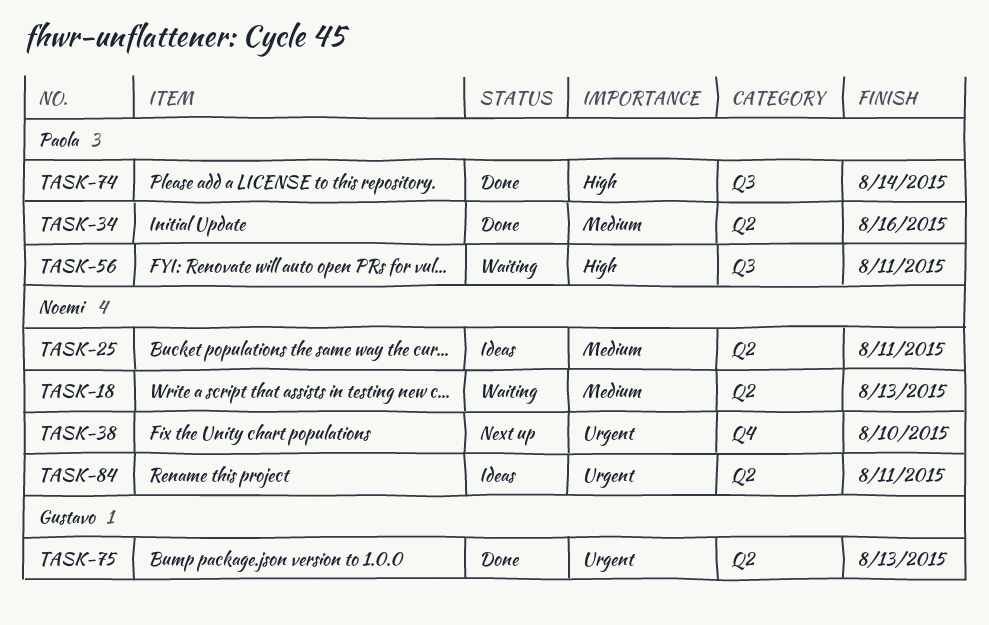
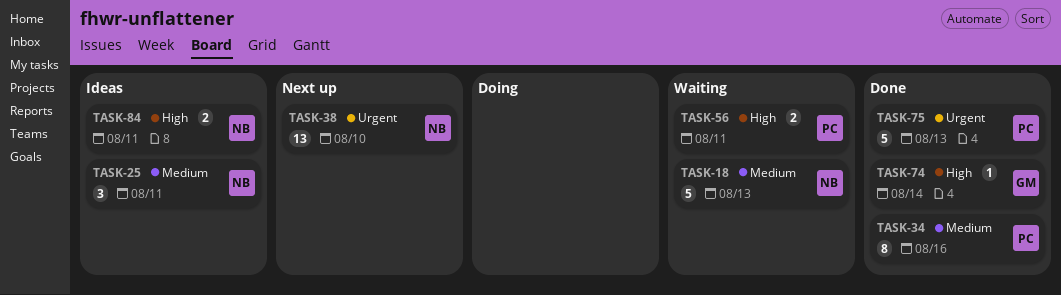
TASK-74, owner: Paola -> Gustavo
TASK-75, owner: Gustavo -> Paola
TASK-84, priority: Urgent -> High

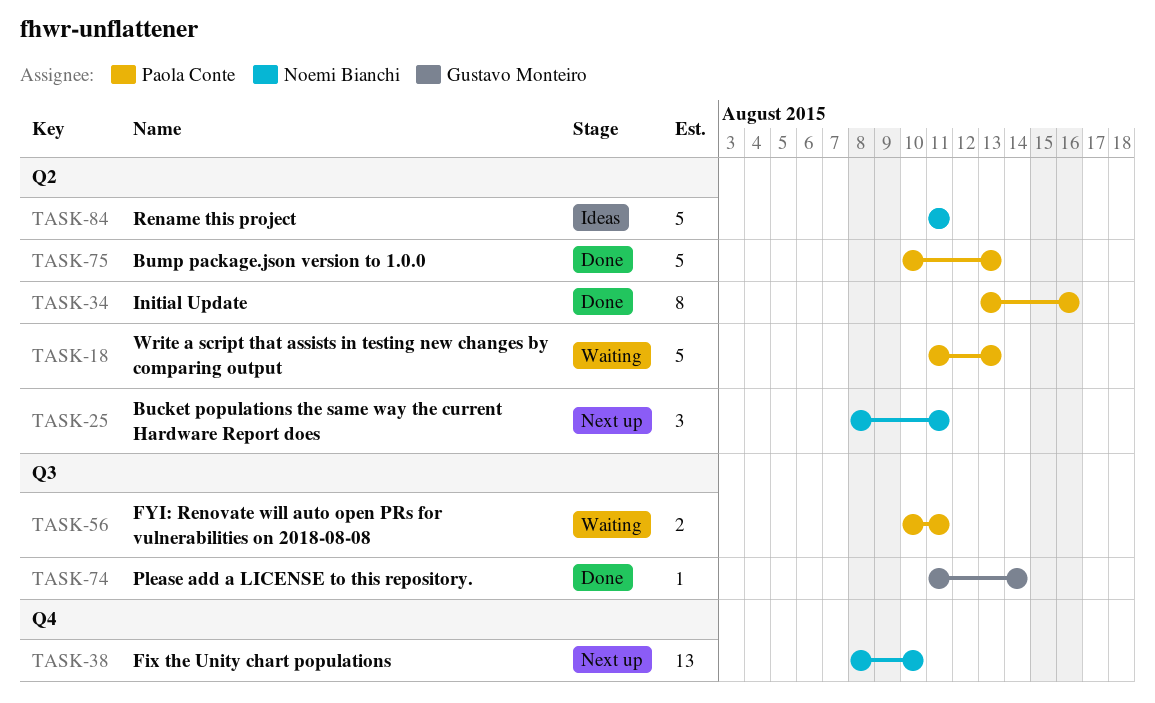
TASK-18, owner: Noemi Bianchi -> Paola Conte
TASK-25, status: Ideas -> Next up
TASK-84, estimate: 2 -> 5

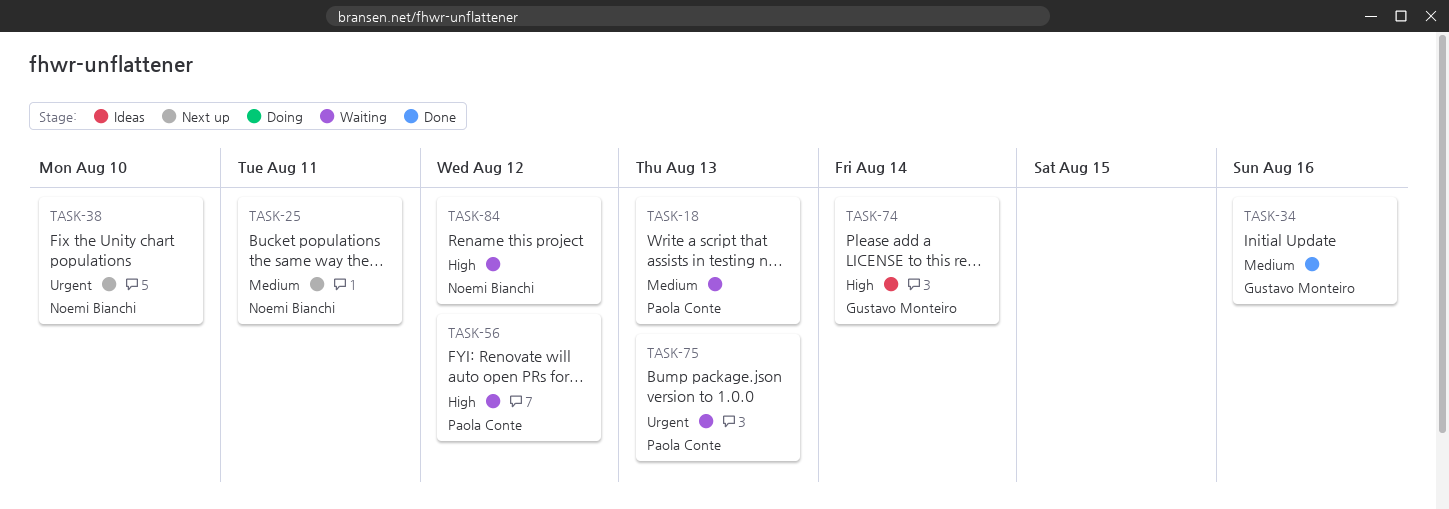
TASK-34, owner: Paola Conte -> Gustavo Monteiro
TASK-56, due: Aug 11 -> Aug 12
TASK-74, status: Done -> Ideas
TASK-75, status: Done -> Waiting
TASK-84, status: Ideas -> Waiting
TASK-84, due: Aug 11 -> Aug 12

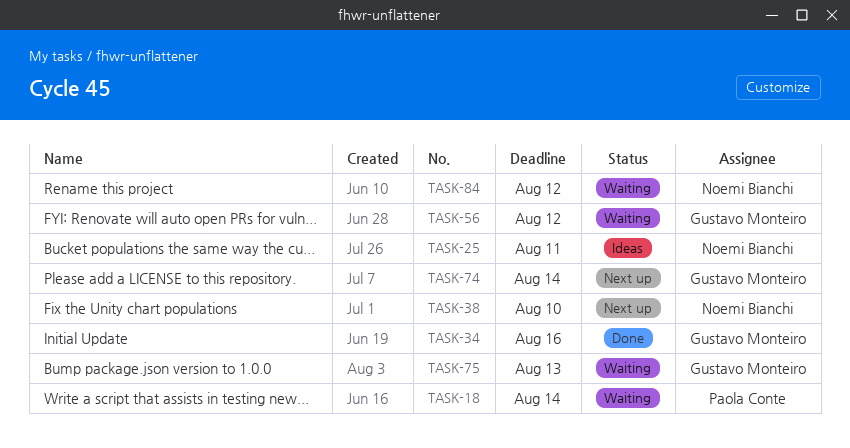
TASK-18, due: Aug 13 -> Aug 14
TASK-25, status: Next up -> Ideas
TASK-56, owner: Paola Conte -> Gustavo Monteiro
TASK-74, status: Ideas -> Next up
TASK-75, owner: Paola Conte -> Gustavo Monteiro

